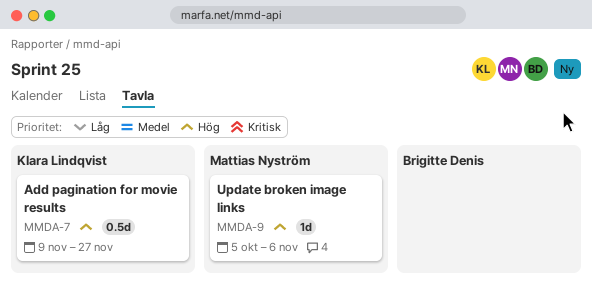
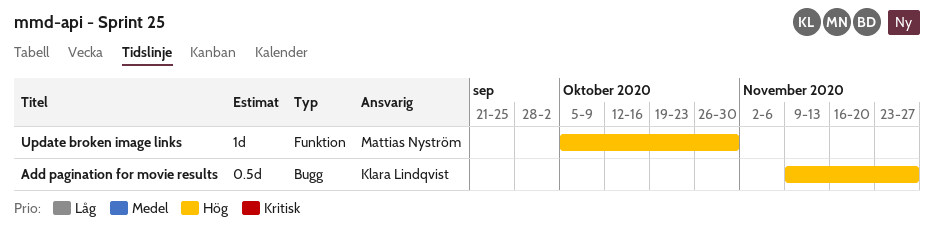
Update broken image links, due: Nov 6 -> Oct 30

